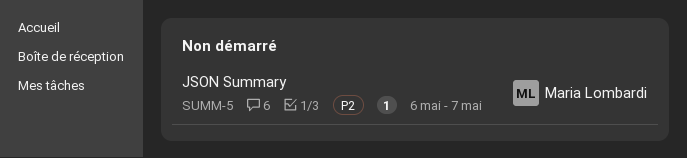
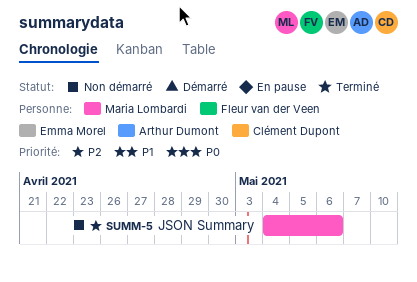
SUMM-5, start: May 6 -> May 4
SUMM-5, due: May 7 -> May 6

